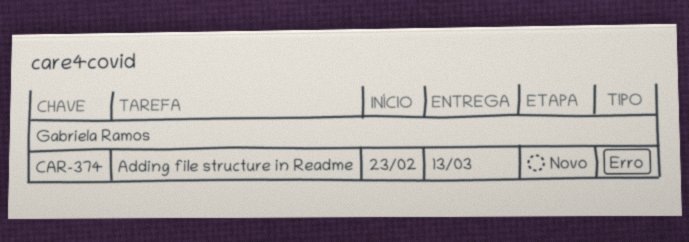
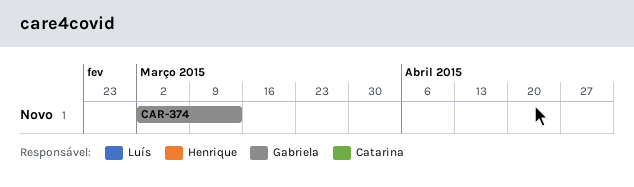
CAR-374, start: Feb 23 -> Mar 2

